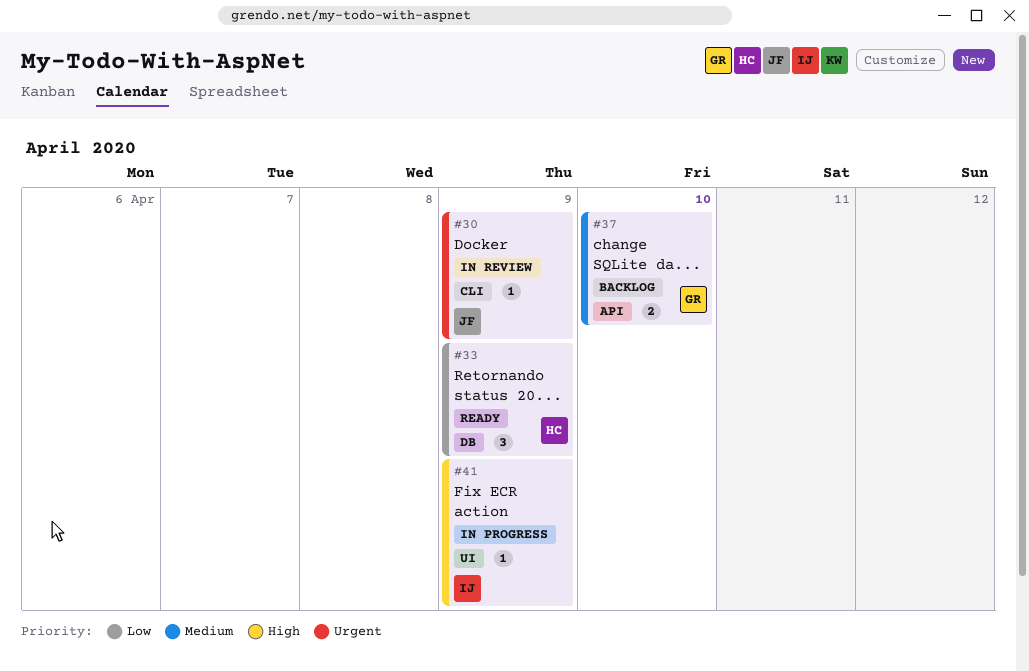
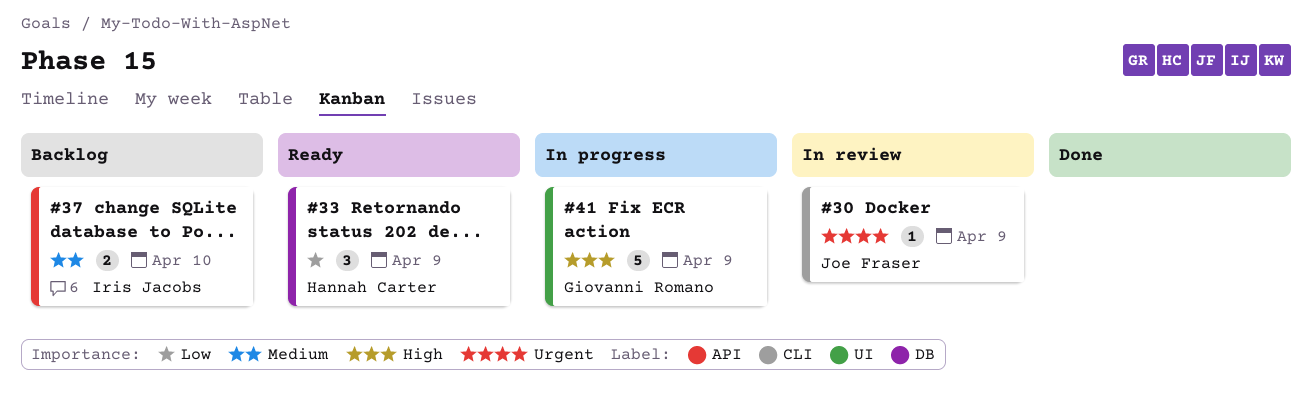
#37, owner: Giovanni Romano -> Iris Jacobs
#41, owner: Iris Jacobs -> Giovanni Romano
#41, estimate: 1 -> 5

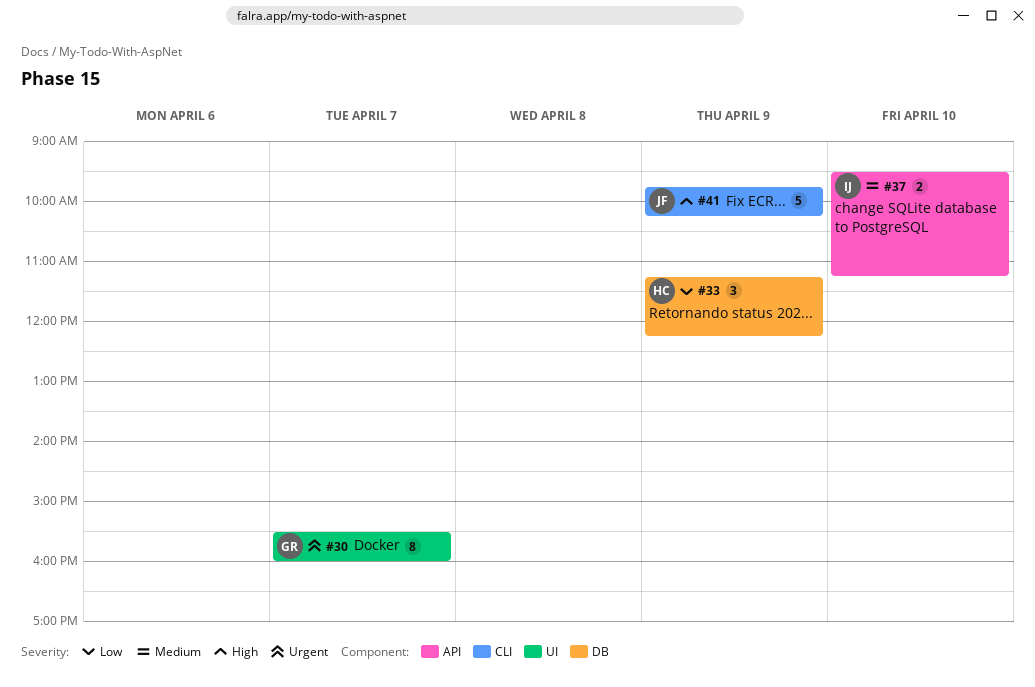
#30, owner: Joe Fraser -> Giovanni Romano
#30, label: CLI -> UI
#30, estimate: 1 -> 8
#30, day: Apr 9 -> Apr 7
#41, owner: Giovanni Romano -> Joe Fraser
#41, label: UI -> CLI

